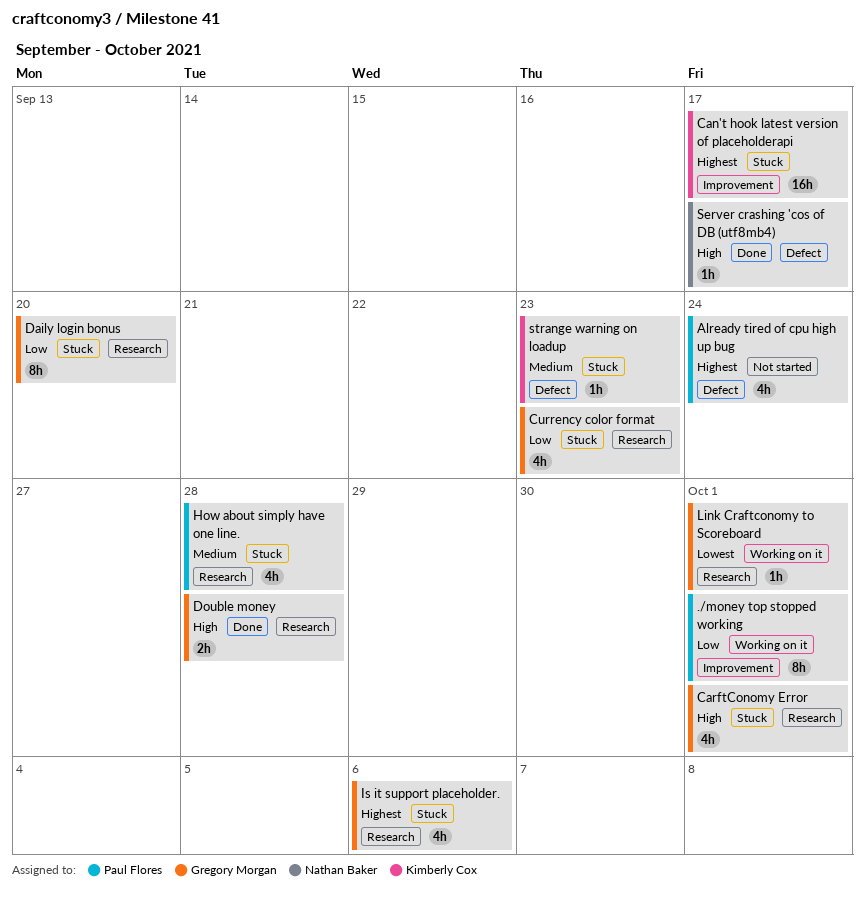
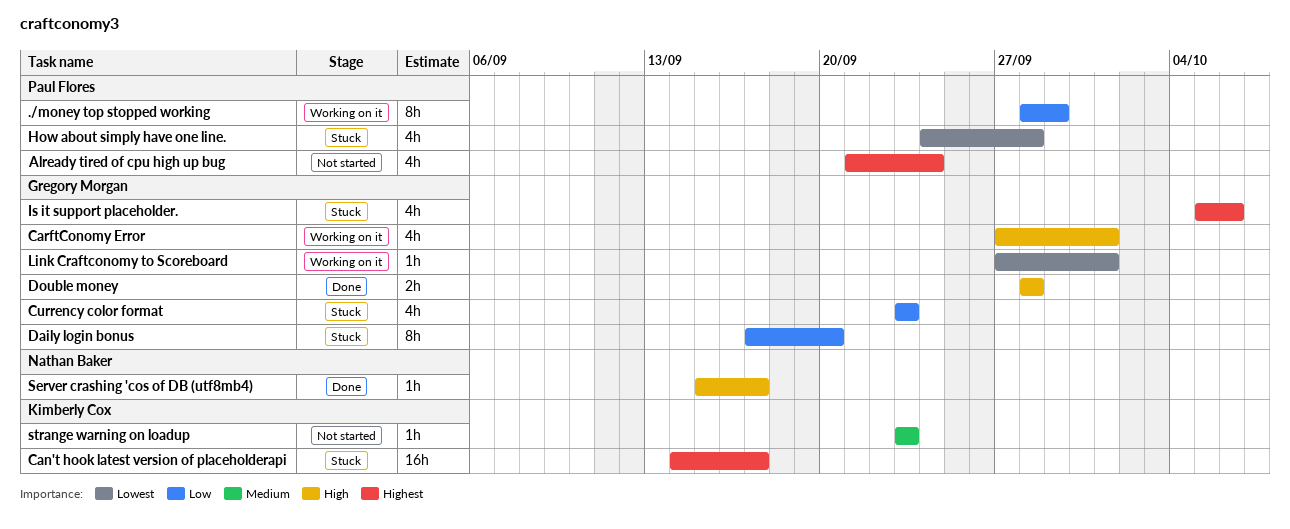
./money top stopped working, due: Oct 1 -> Sep 29
CarftConomy Error, status: Stuck -> Working on it
How about simply have one line., priority: Medium -> Lowest
strange warning on loadup, status: Stuck -> Not started

